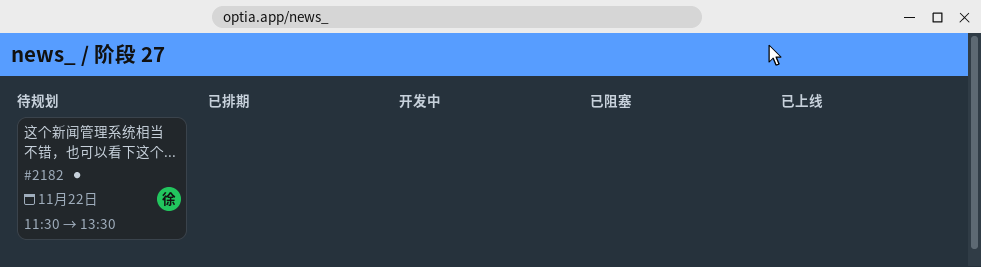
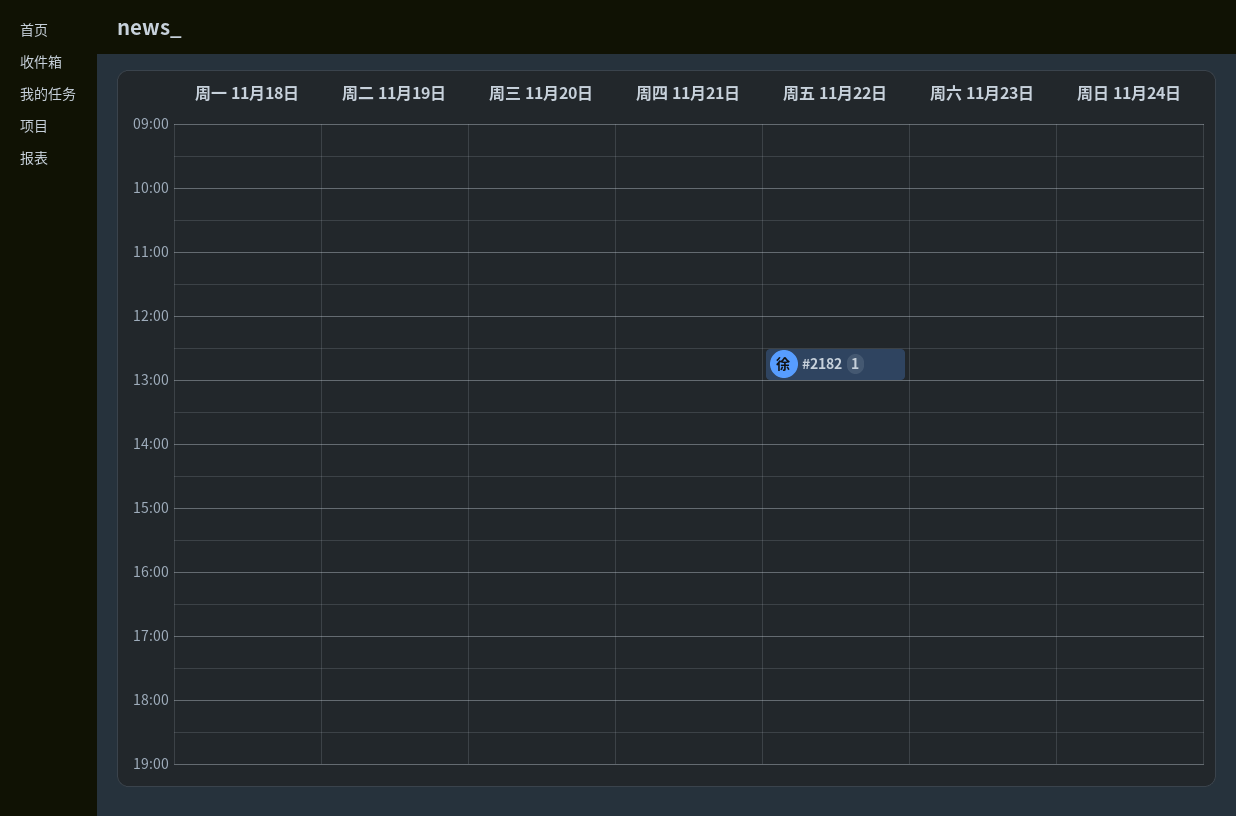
#2182, begins: 11:30 -> 12:30
#2182, ends: 13:30 -> 13:00

